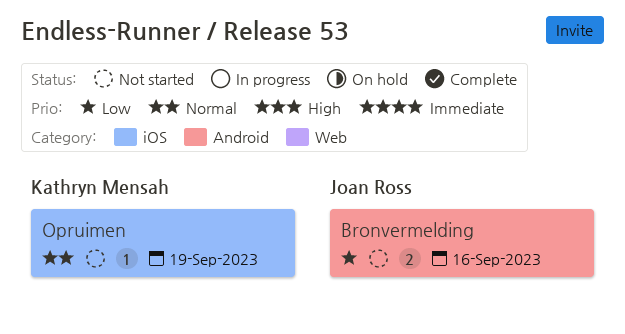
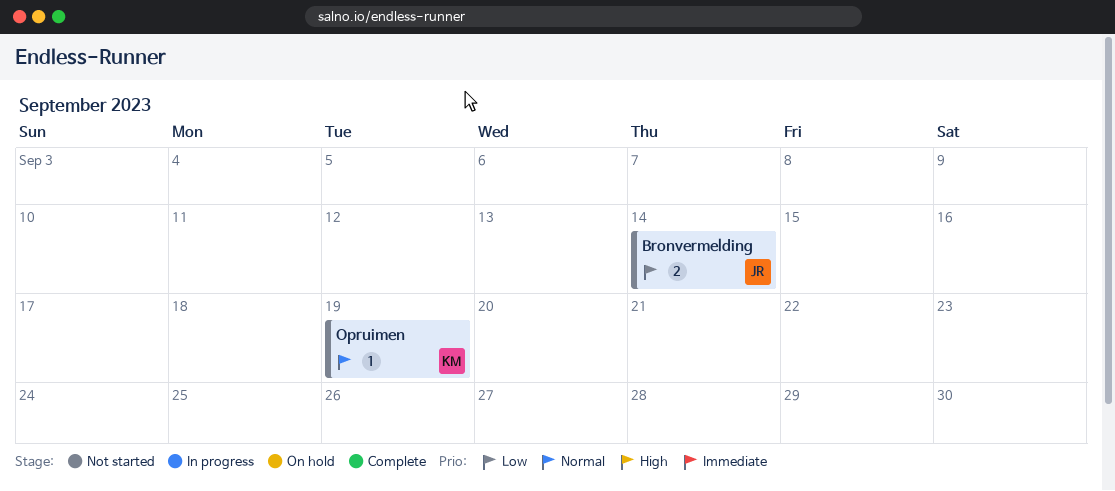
Bronvermelding, due: Sep 16 -> Sep 14

